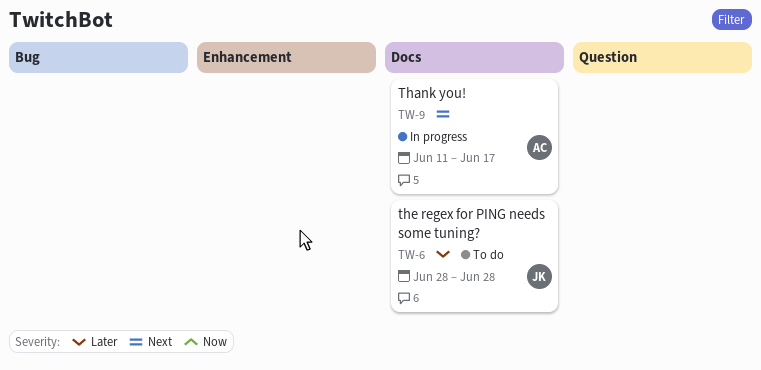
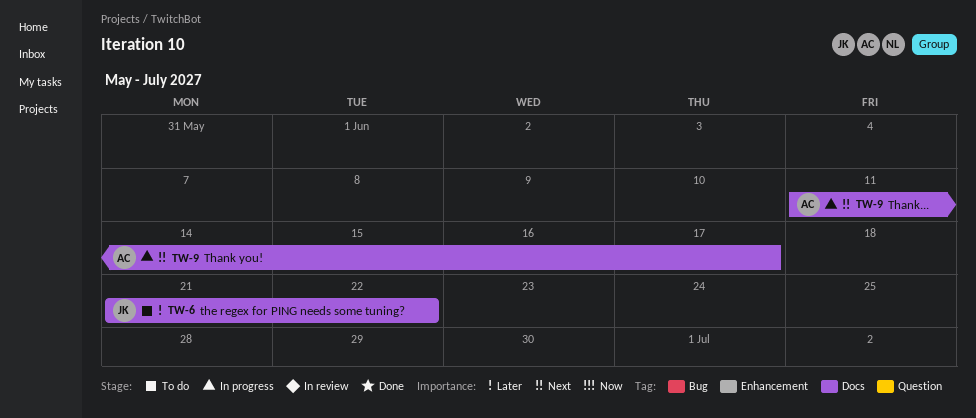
TW-6, start: Jun 28 -> Jun 21
TW-6, due: Jun 28 -> Jun 22

